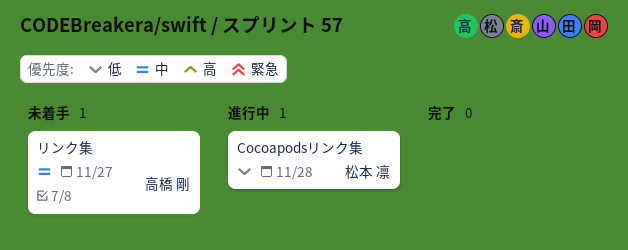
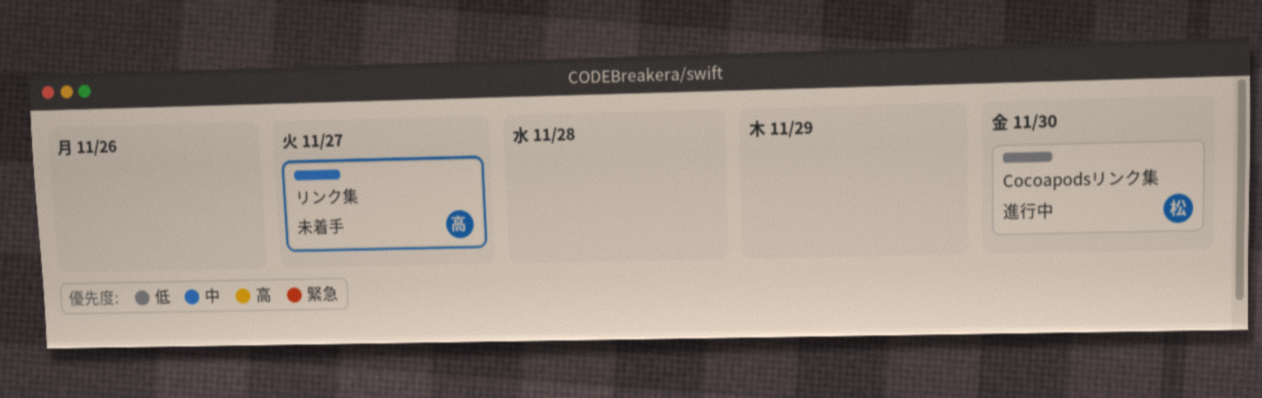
Cocoapodsリンク集, due: Nov 28 -> Nov 30

